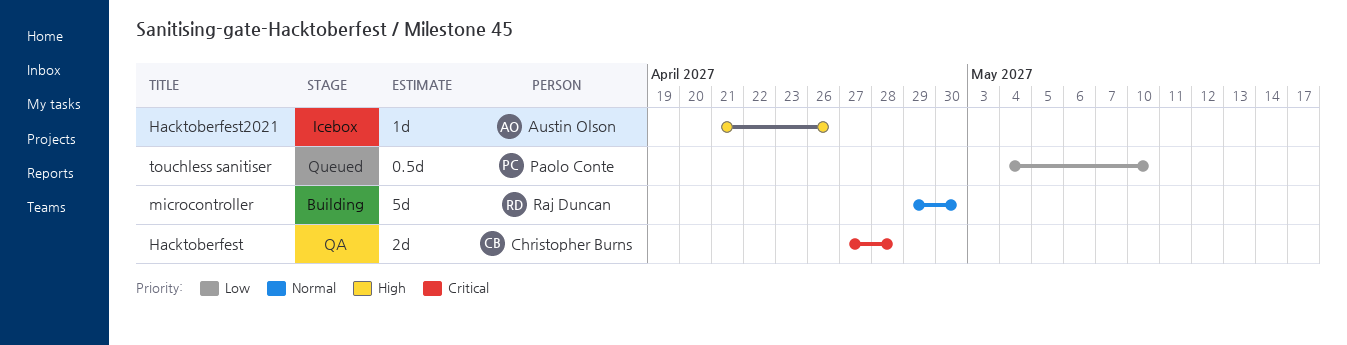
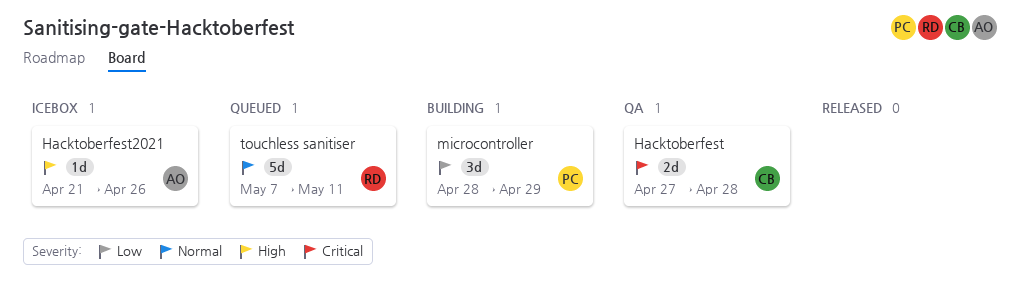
microcontroller, owner: Raj Duncan -> Paolo Conte
microcontroller, priority: Normal -> Low
microcontroller, estimate: 5d -> 3d
microcontroller, start: Apr 29 -> Apr 28
microcontroller, due: Apr 30 -> Apr 29
touchless sanitiser, owner: Paolo Conte -> Raj Duncan
touchless sanitiser, priority: Low -> Normal
touchless sanitiser, estimate: 0.5d -> 5d
touchless sanitiser, start: May 4 -> May 7
touchless sanitiser, due: May 10 -> May 11

